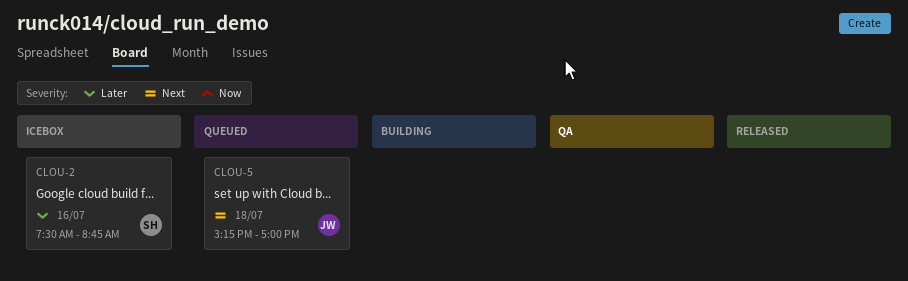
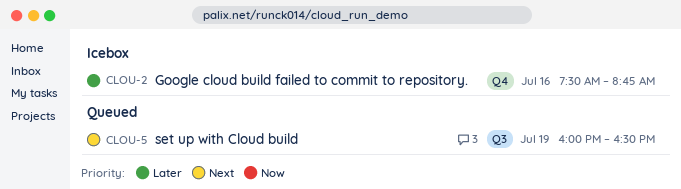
CLOU-5, day: Jul 18 -> Jul 19
CLOU-5, begins: 15:15 -> 16:00
CLOU-5, ends: 17:00 -> 16:30

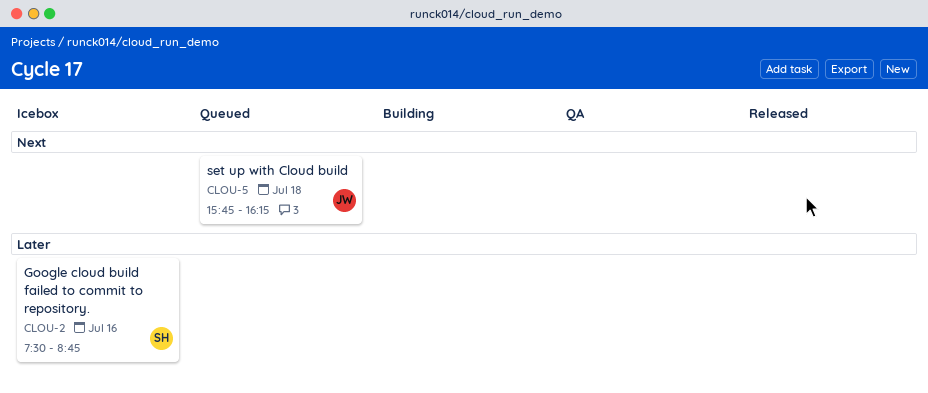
CLOU-5, day: Jul 19 -> Jul 18
CLOU-5, begins: 16:00 -> 15:45
CLOU-5, ends: 16:30 -> 16:15

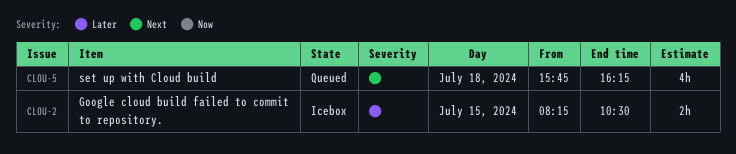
CLOU-2, day: Jul 16 -> Jul 15
CLOU-2, begins: 07:30 -> 08:15
CLOU-2, ends: 08:45 -> 10:30

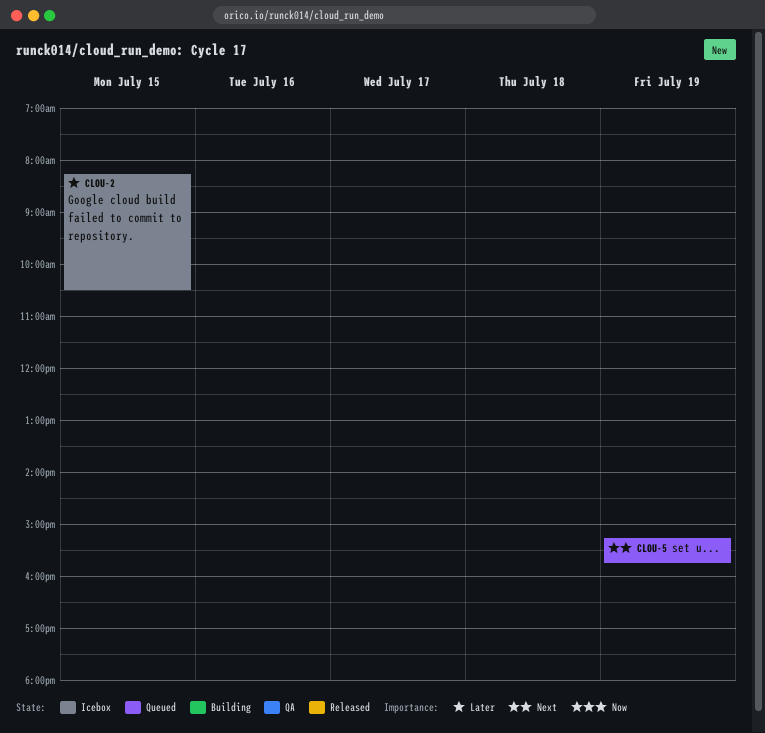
CLOU-5, day: Jul 18 -> Jul 19
CLOU-5, begins: 15:45 -> 15:15
CLOU-5, ends: 16:15 -> 15:45

